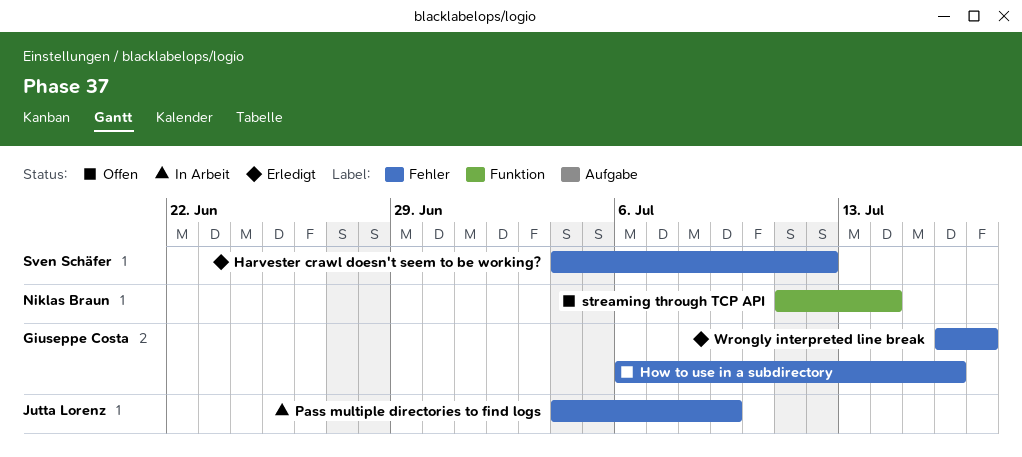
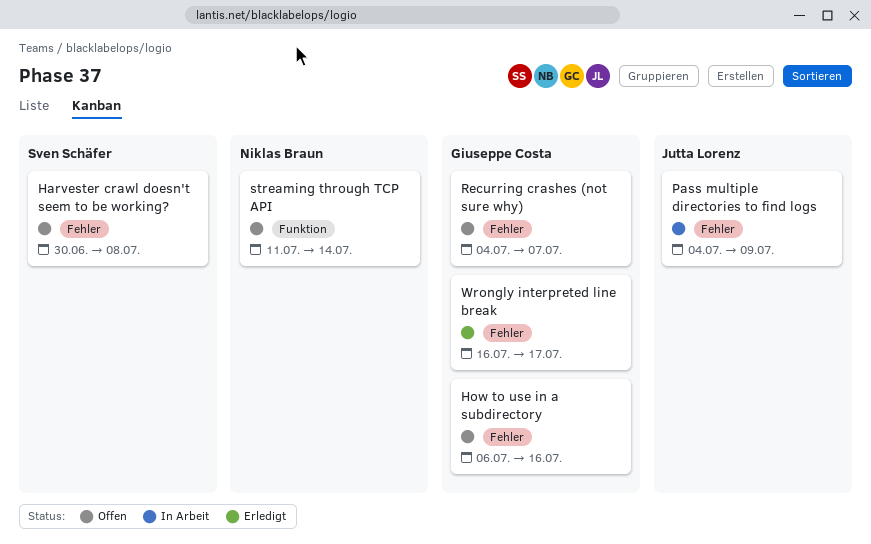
Harvester crawl doesn't seem to be working?, status: Erledigt -> Offen
Harvester crawl doesn't seem to be working?, start: Jul 4 -> Jun 30
Harvester crawl doesn't seem to be working?, due: Jul 12 -> Jul 8
Recurring crashes (not sure why): none -> present

